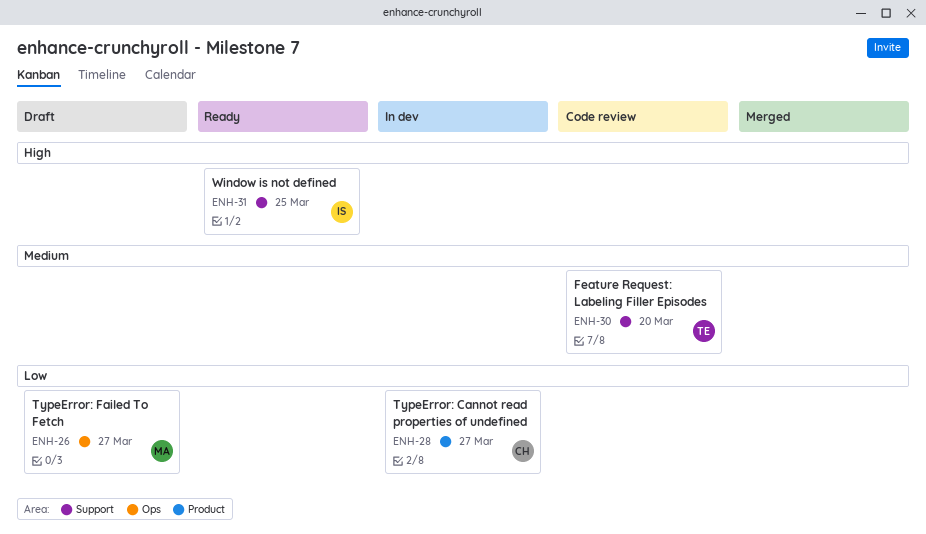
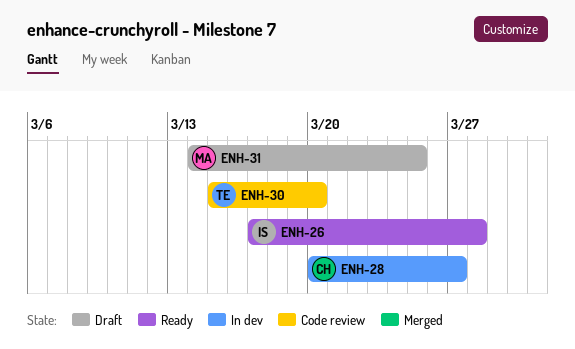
ENH-26, status: Draft -> Ready
ENH-26, owner: MA -> IS
ENH-26, due: Mar 27 -> Mar 28
ENH-31, status: Ready -> Draft
ENH-31, owner: IS -> MA

